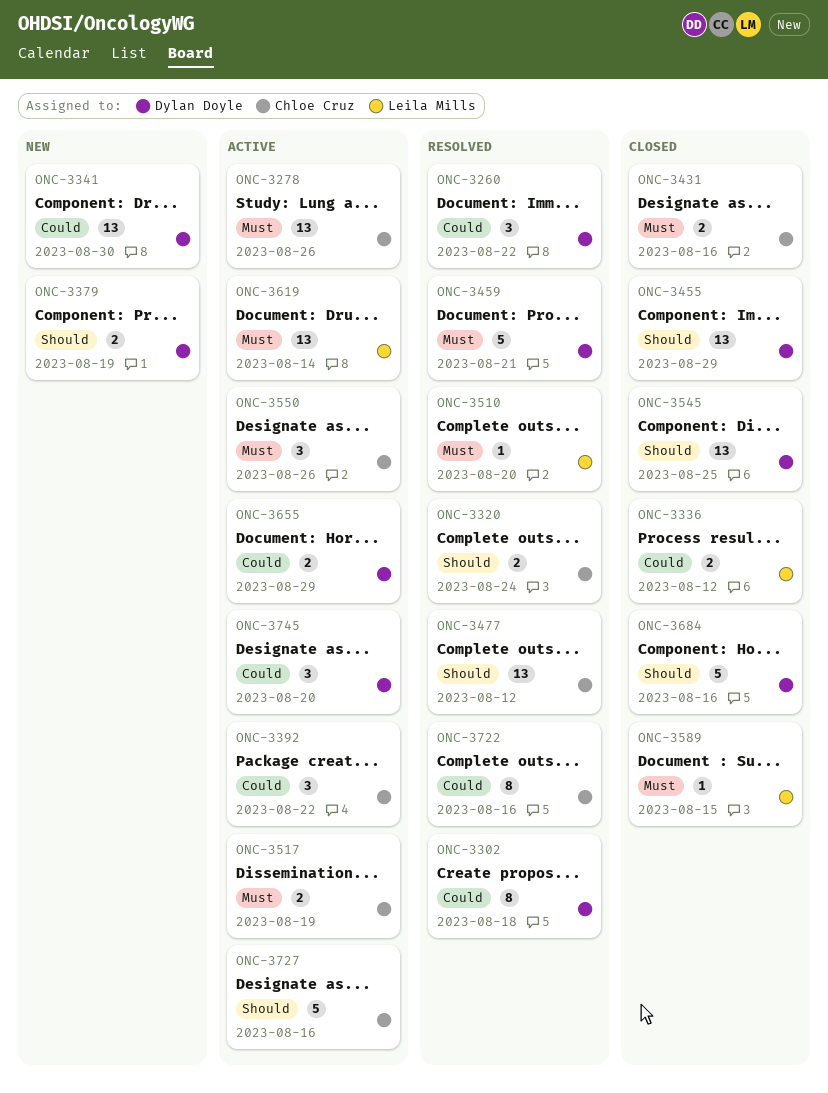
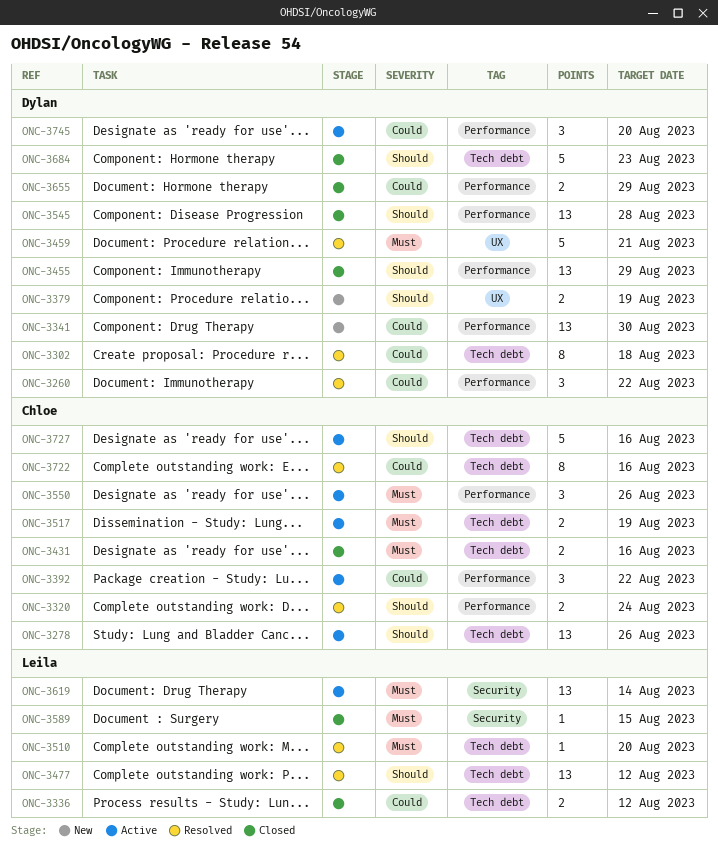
ONC-3278, priority: Must -> Should
ONC-3477, owner: Chloe Cruz -> Leila Mills
ONC-3545, due: Aug 25 -> Aug 28
ONC-3655, status: Active -> Closed
ONC-3684, due: Aug 16 -> Aug 23

